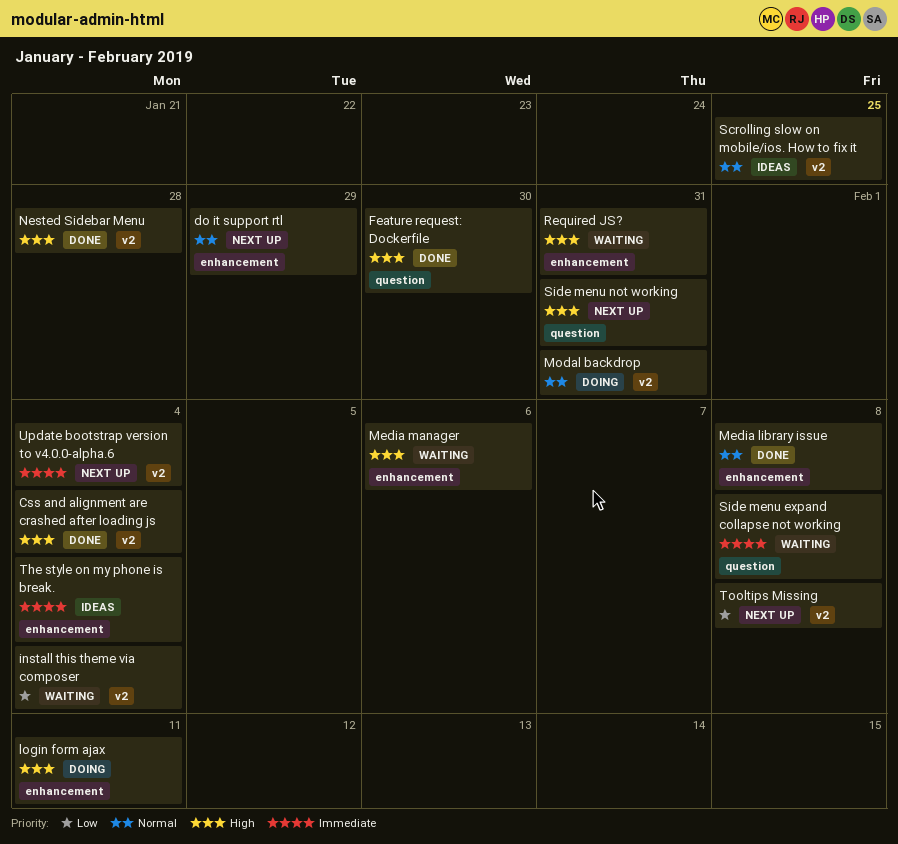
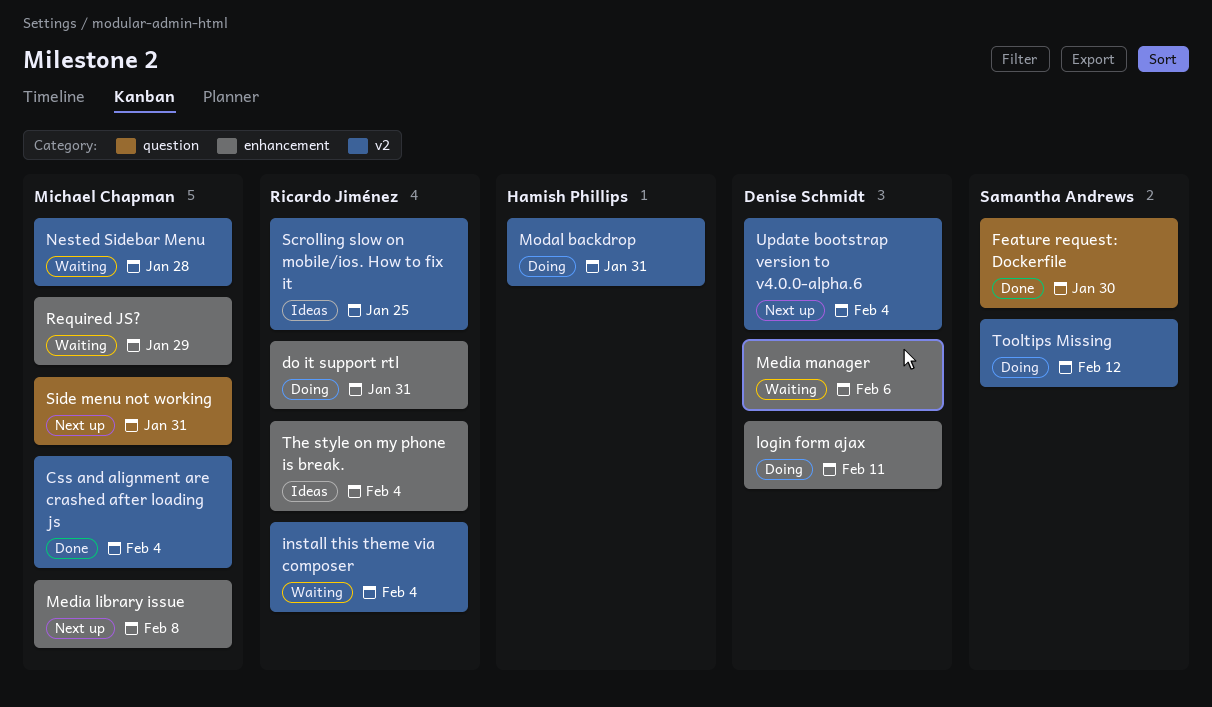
do it support rtl, status: Next up -> Doing
do it support rtl, due: Jan 29 -> Jan 31
Media library issue, status: Done -> Next up
Nested Sidebar Menu, status: Done -> Waiting
Required JS?, due: Jan 31 -> Jan 29
Side menu expand collapse not working: present -> none
Tooltips Missing, status: Next up -> Doing
Tooltips Missing, due: Feb 8 -> Feb 12

